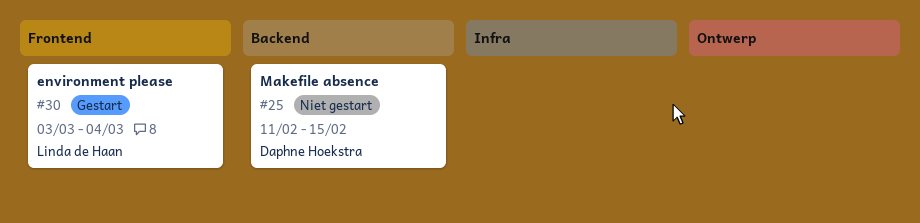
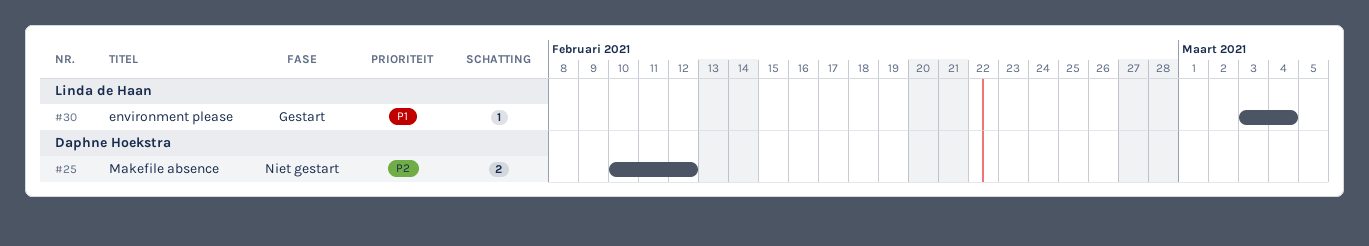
#25, start: Feb 11 -> Feb 10
#25, due: Feb 15 -> Feb 12

